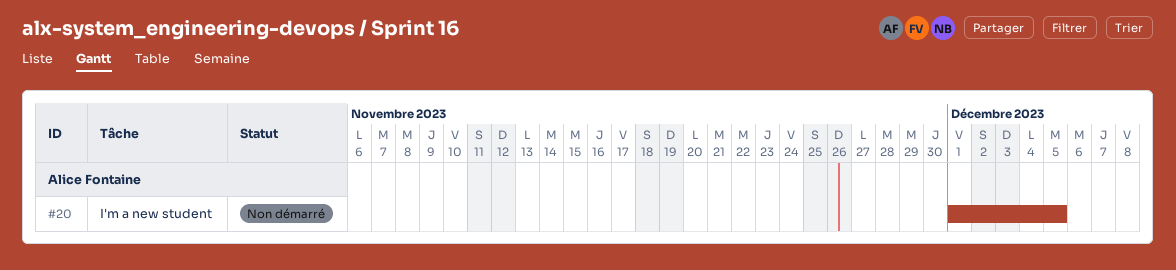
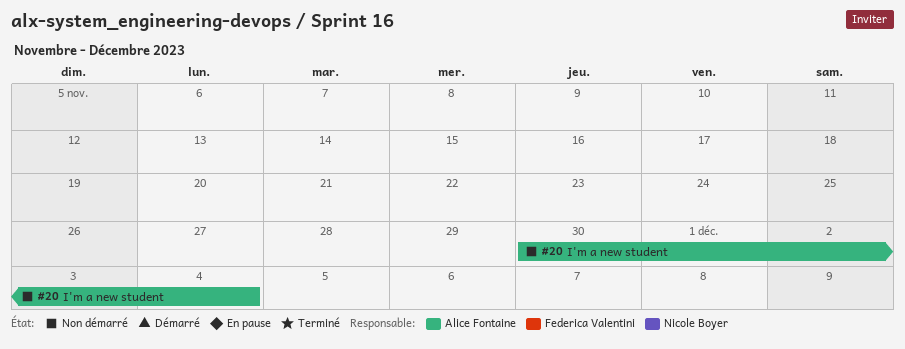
#20, start: Dec 1 -> Nov 30
#20, due: Dec 5 -> Dec 4

